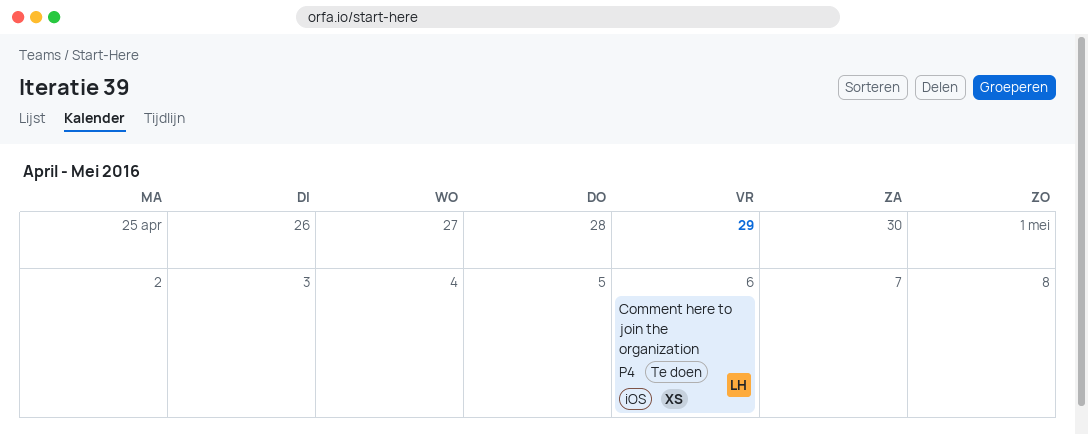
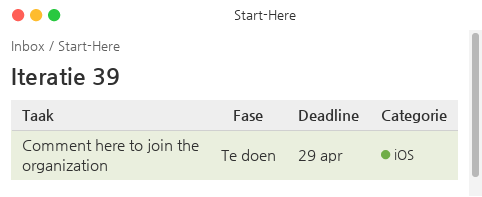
Comment here to join the organization, due: May 6 -> Apr 29

